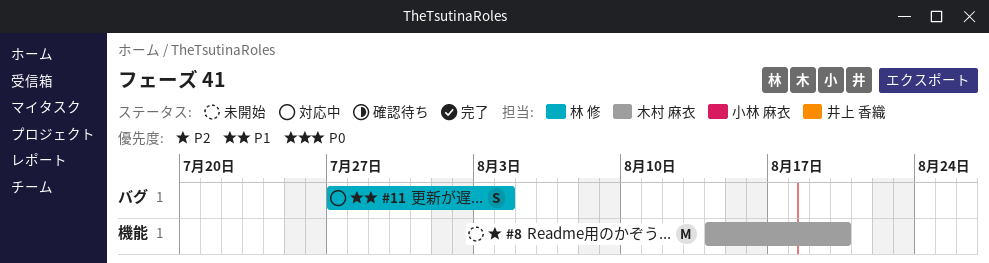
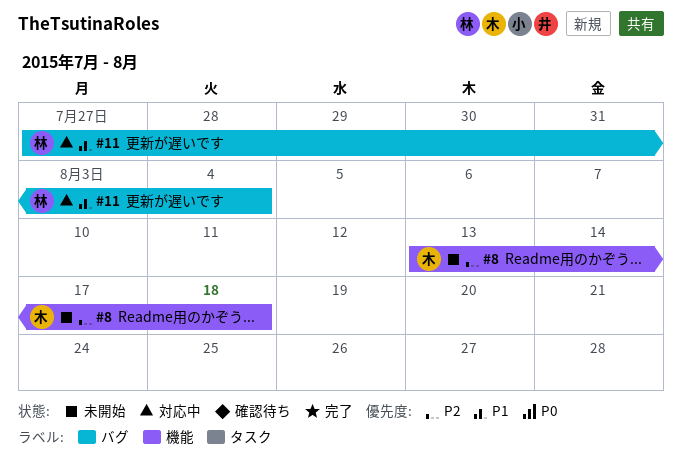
#8, start: Aug 14 -> Aug 13
#8, due: Aug 20 -> Aug 18

